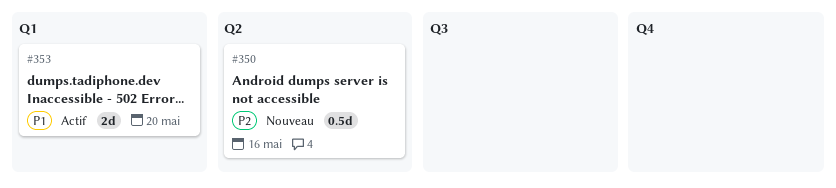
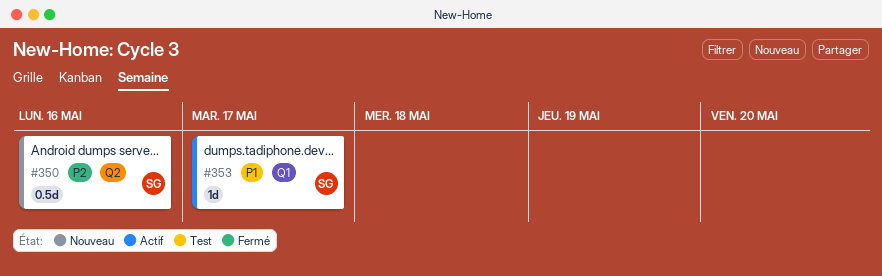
#353, estimate: 2d -> 1d
#353, due: May 20 -> May 17

